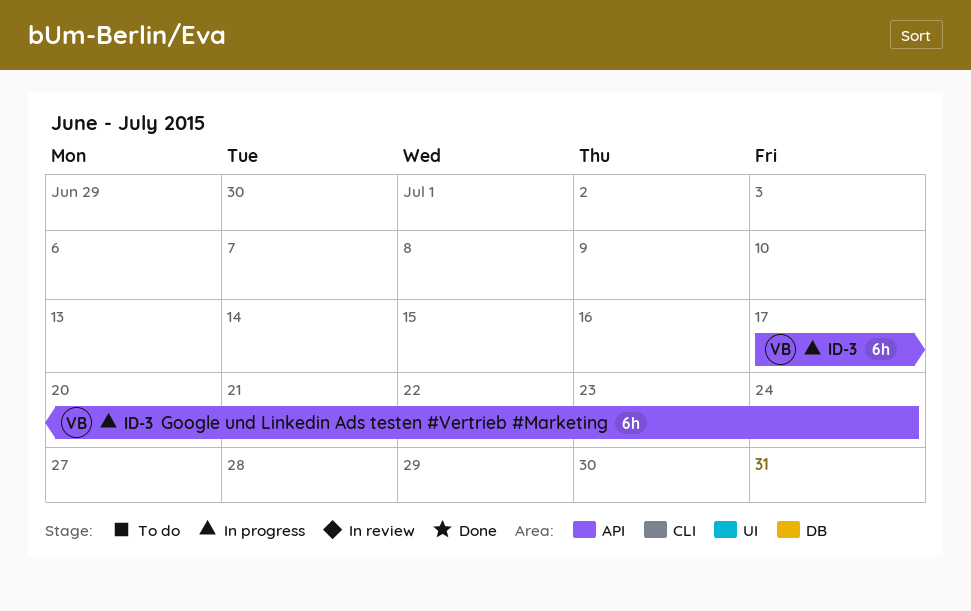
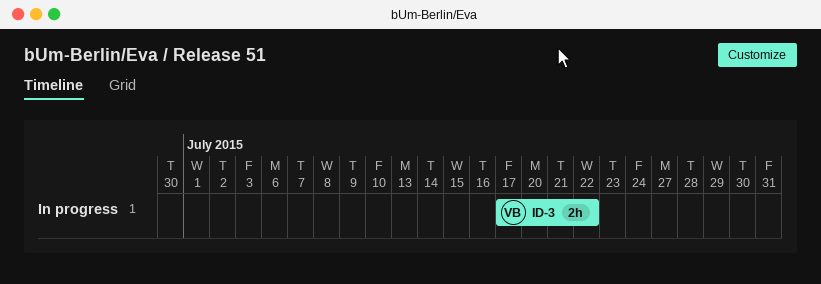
ID-3, estimate: 6h -> 2h
ID-3, due: Jul 24 -> Jul 22

